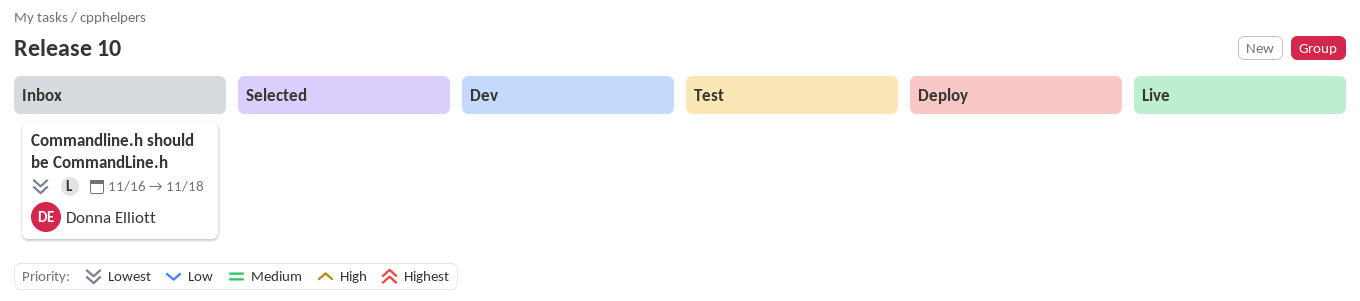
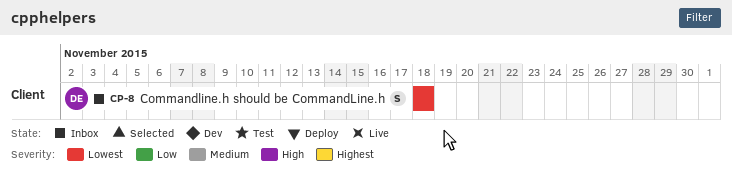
Commandline.h should be CommandLine.h, estimate: L -> S
Commandline.h should be CommandLine.h, start: Nov 16 -> Nov 18

